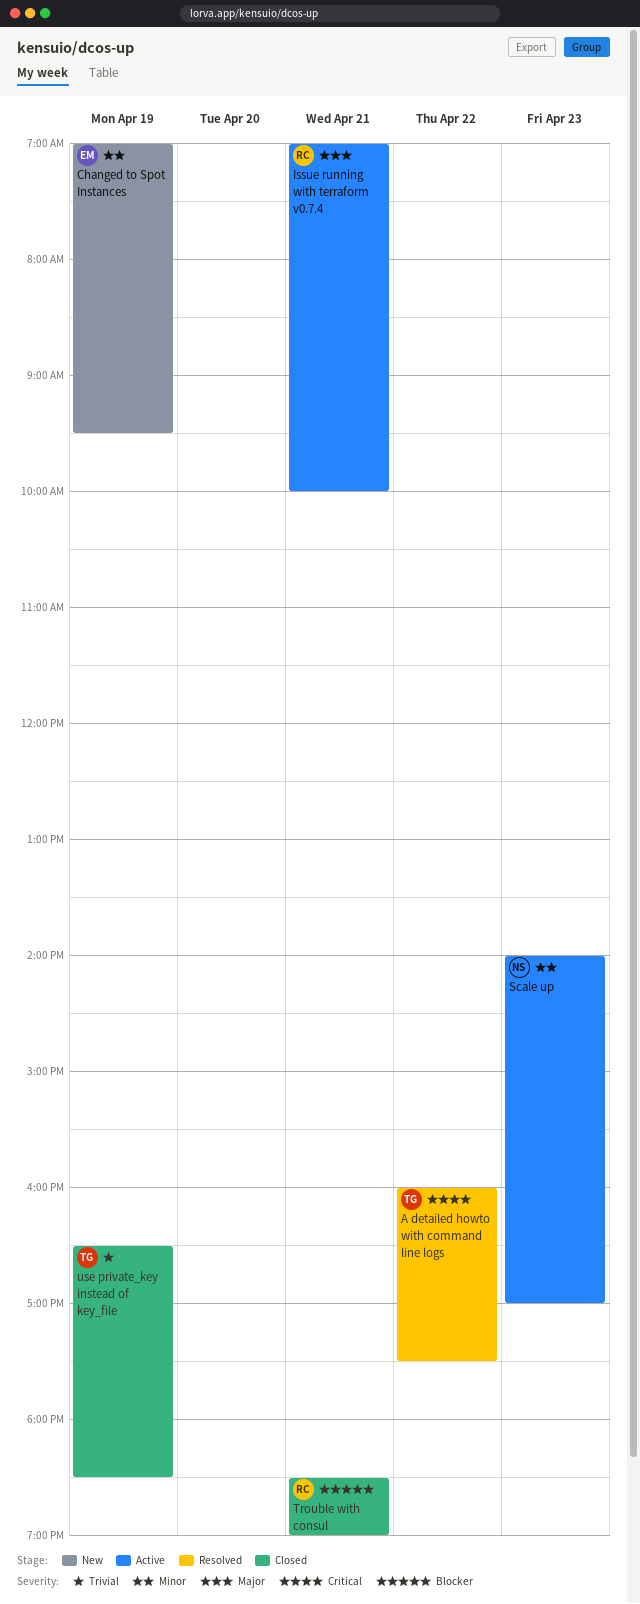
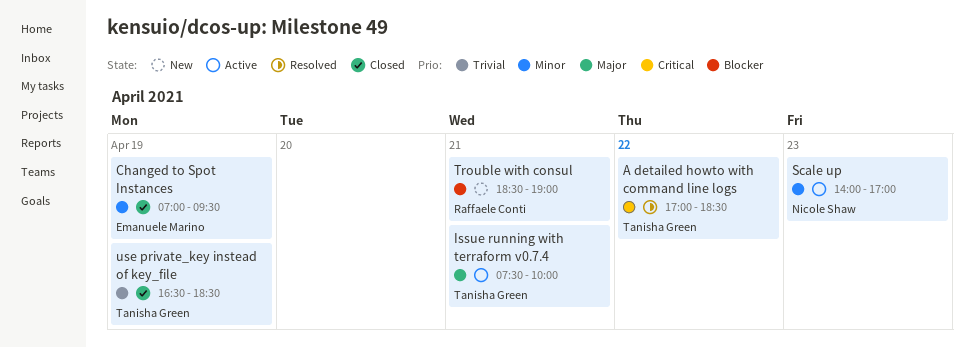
A detailed howto with command line logs, begins: 16:00 -> 17:00
A detailed howto with command line logs, ends: 17:30 -> 18:30
Changed to Spot Instances, status: New -> Closed
Issue running with terraform v0.7.4, owner: Raffaele Conti -> Tanisha Green
Issue running with terraform v0.7.4, begins: 07:00 -> 07:30
Trouble with consul, status: Closed -> New

